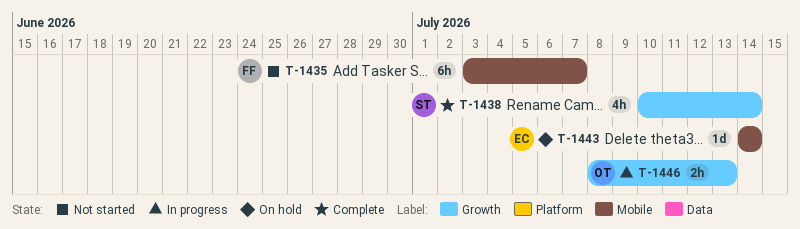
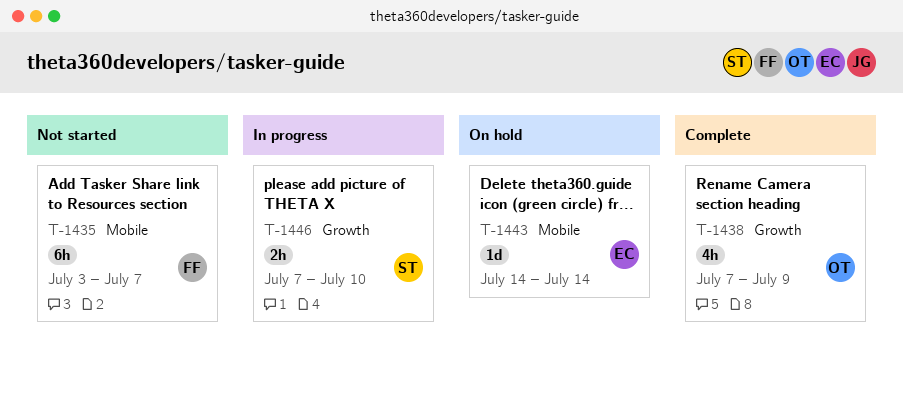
T-1438, owner: ST -> OT
T-1438, start: Jul 10 -> Jul 7
T-1438, due: Jul 14 -> Jul 9
T-1446, owner: OT -> ST
T-1446, start: Jul 8 -> Jul 7
T-1446, due: Jul 13 -> Jul 10

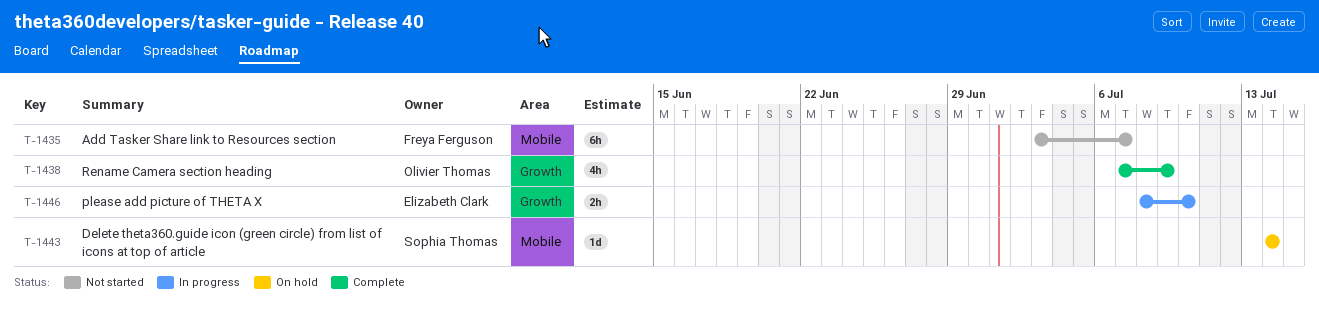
T-1443, owner: Elizabeth Clark -> Sophia Thomas
T-1446, owner: Sophia Thomas -> Elizabeth Clark
T-1446, start: Jul 7 -> Jul 8

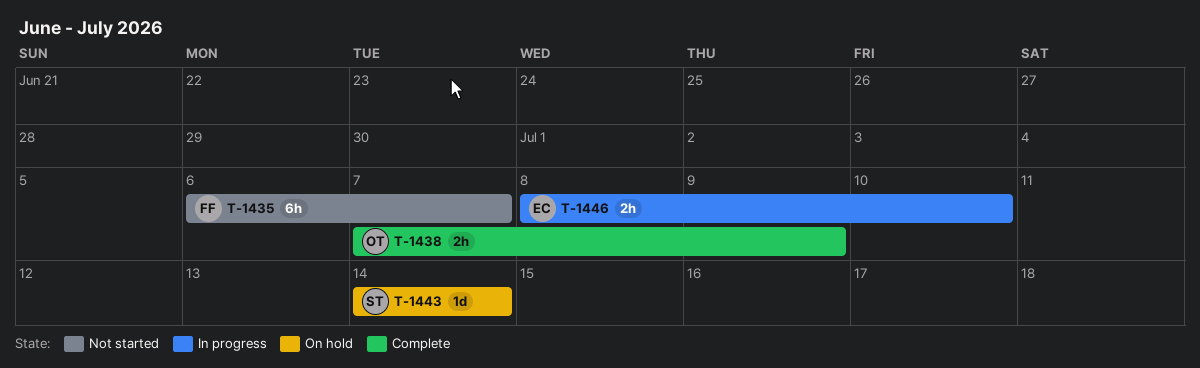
T-1435, start: Jul 3 -> Jul 6
T-1438, estimate: 4h -> 2h

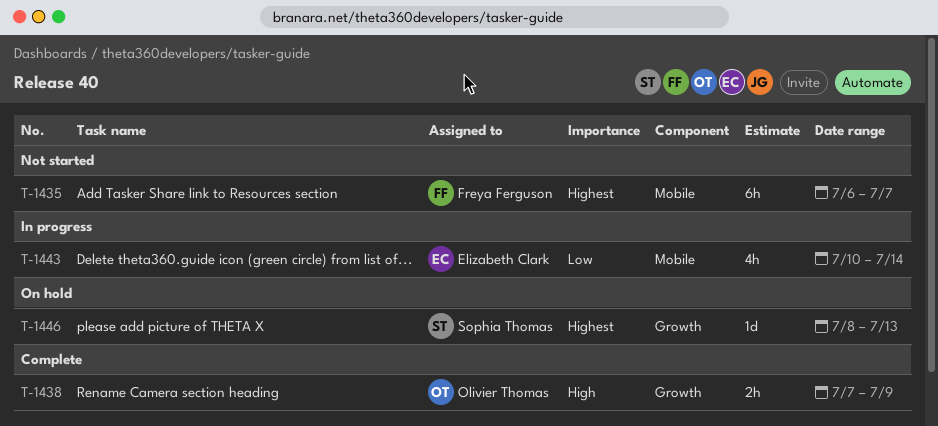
T-1443, status: On hold -> In progress
T-1443, owner: Sophia Thomas -> Elizabeth Clark
T-1443, estimate: 1d -> 4h
T-1443, start: Jul 14 -> Jul 10
T-1446, status: In progress -> On hold
T-1446, owner: Elizabeth Clark -> Sophia Thomas
T-1446, estimate: 2h -> 1d
T-1446, due: Jul 10 -> Jul 13

